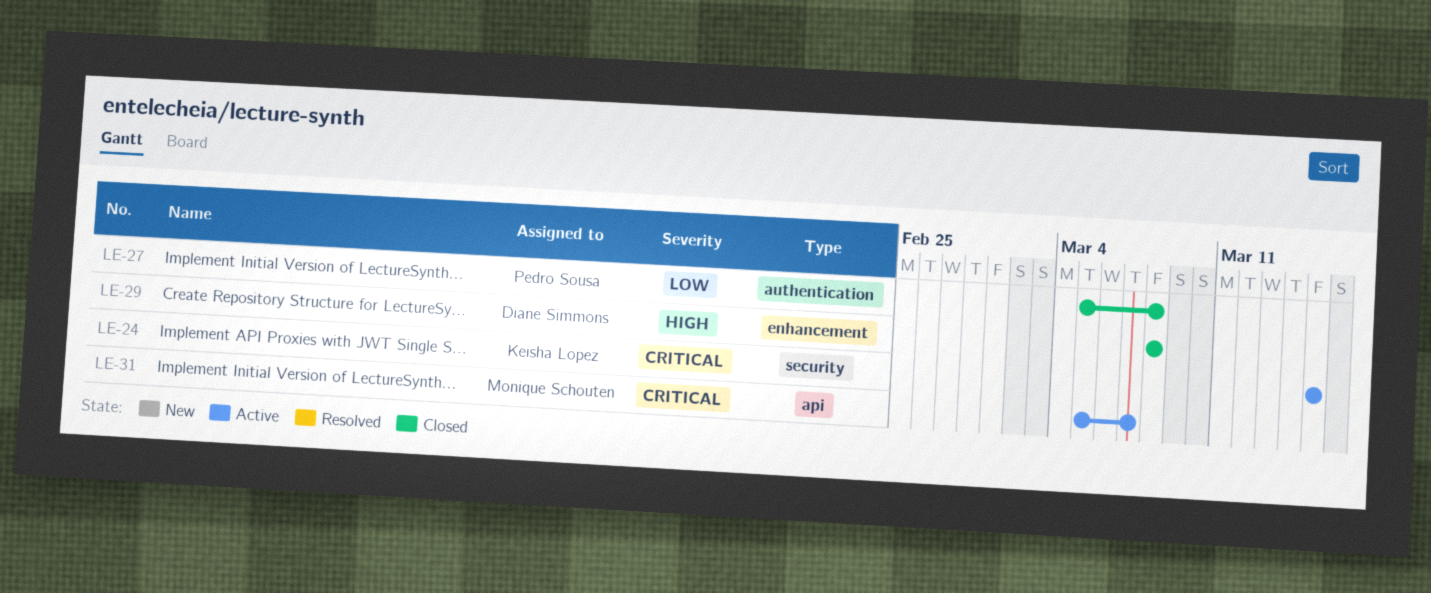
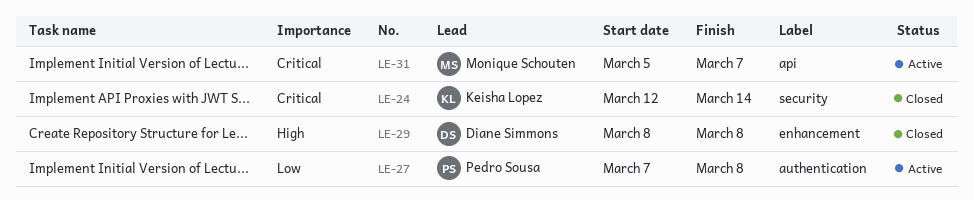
LE-24, status: Active -> Closed
LE-24, start: Mar 15 -> Mar 12
LE-24, due: Mar 15 -> Mar 14
LE-27, status: Closed -> Active
LE-27, start: Mar 5 -> Mar 7

